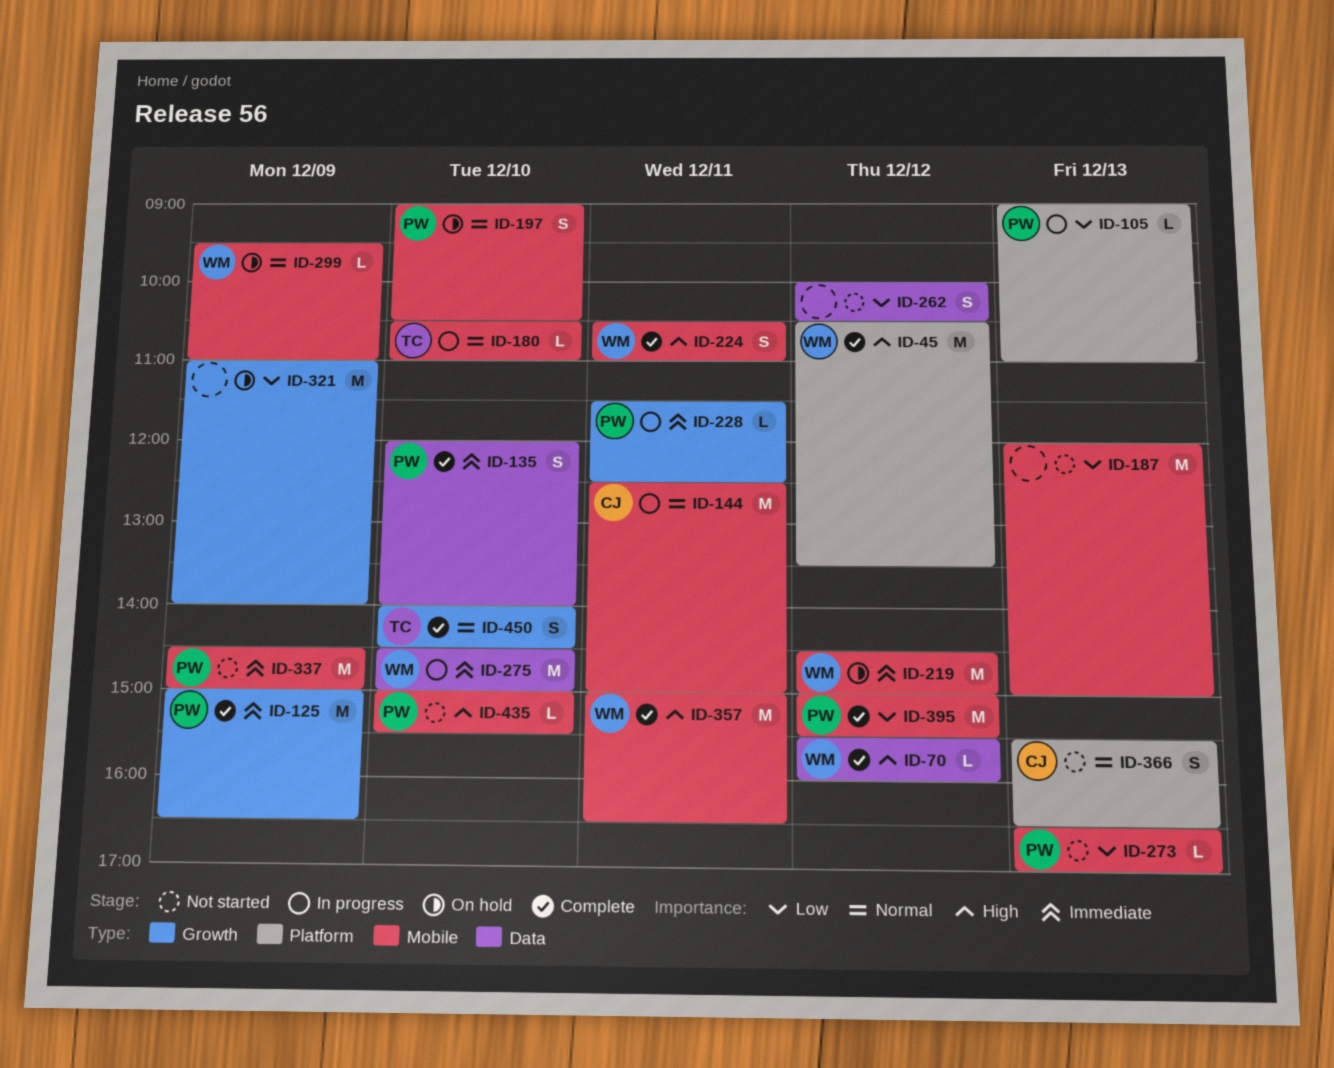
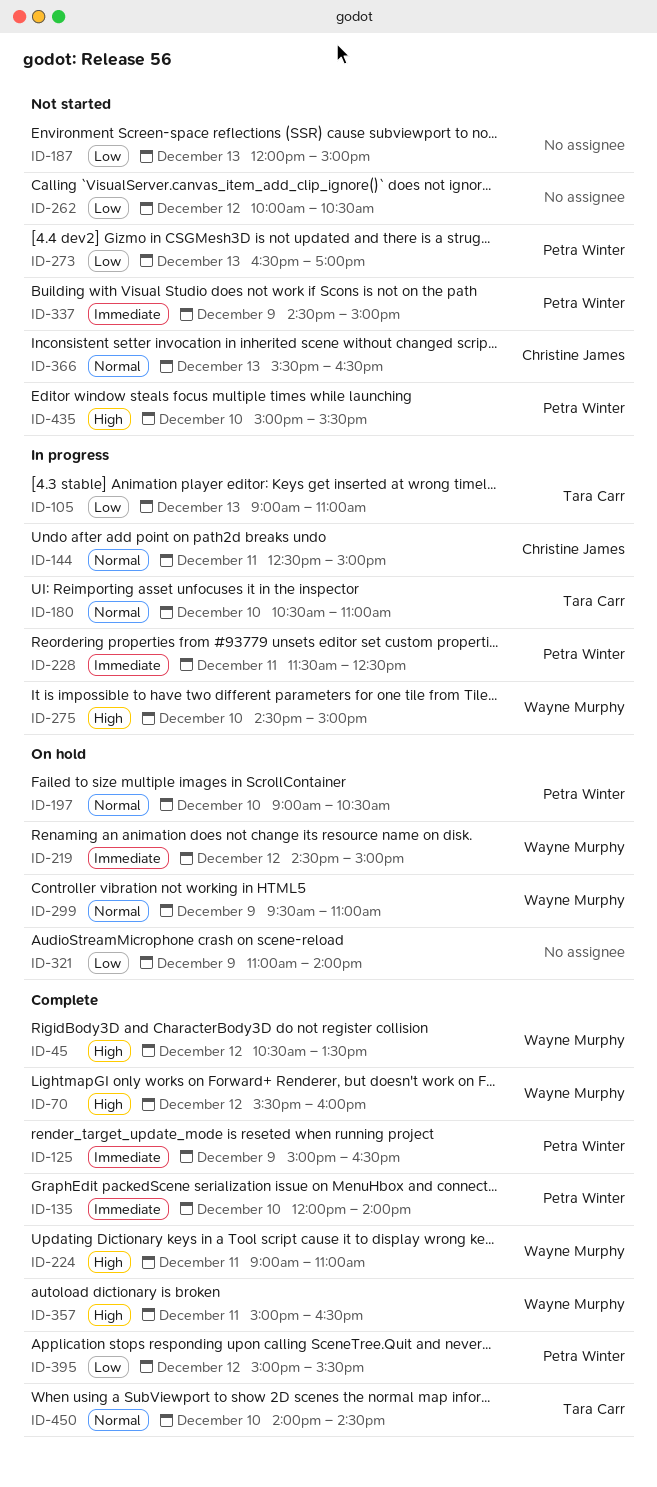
ID-105, owner: Petra Winter -> Tara Carr
ID-224, begins: 10:30 -> 09:00
ID-275, priority: Immediate -> High

